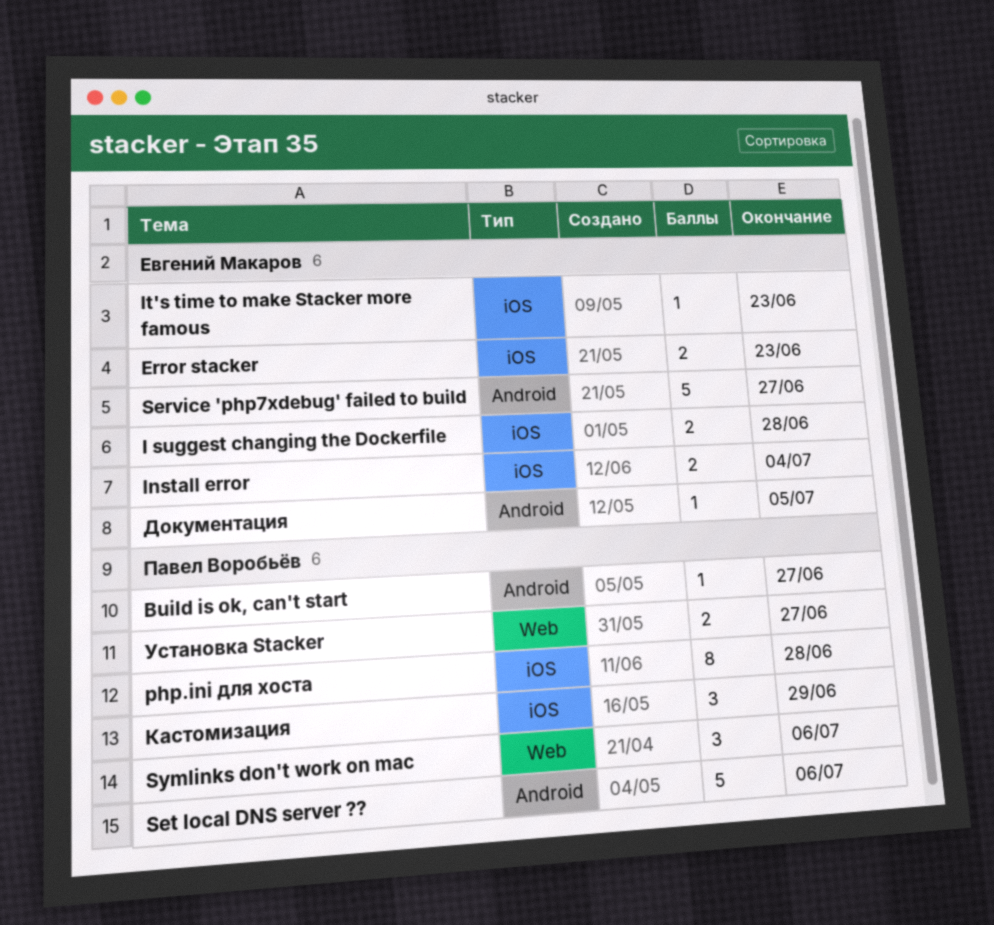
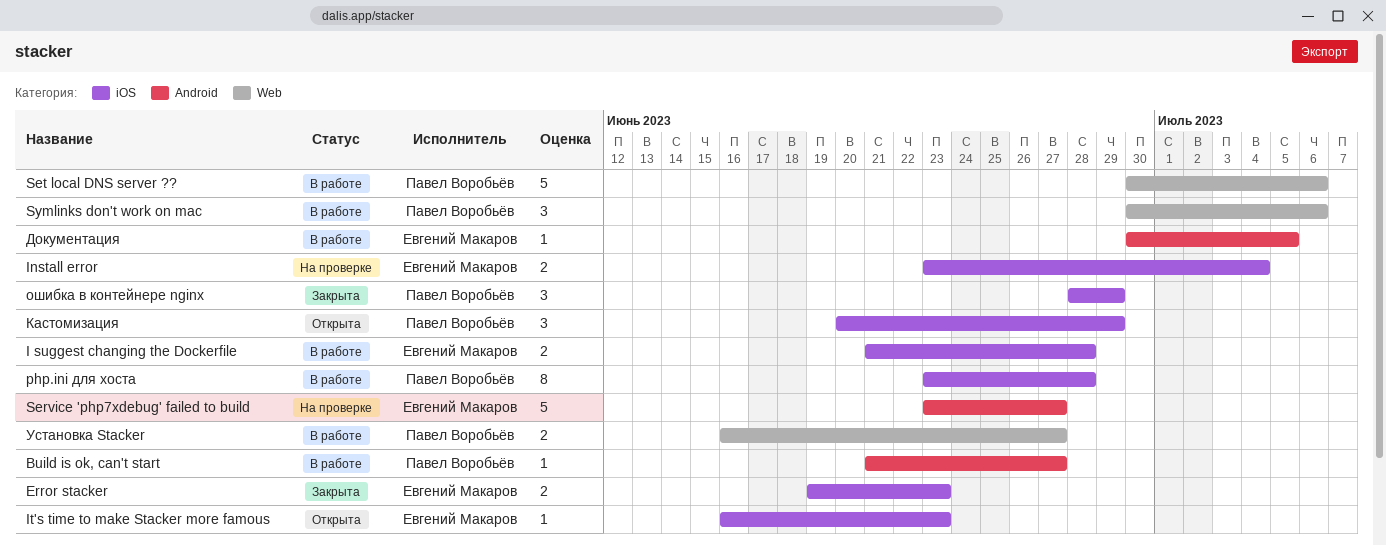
Set local DNS server ??, label: Android -> Web
ошибка в контейнере nginx: none -> present

